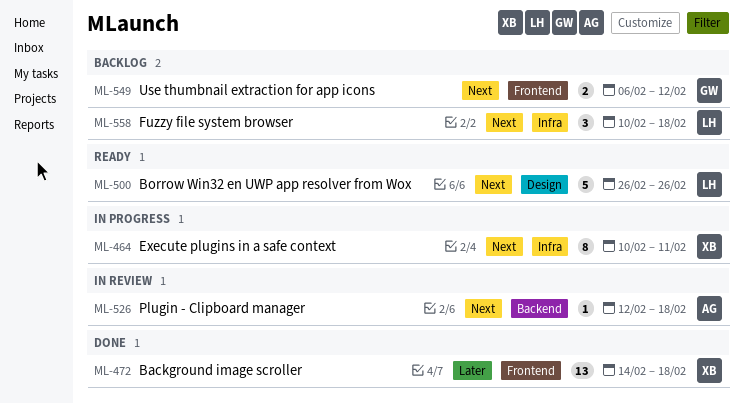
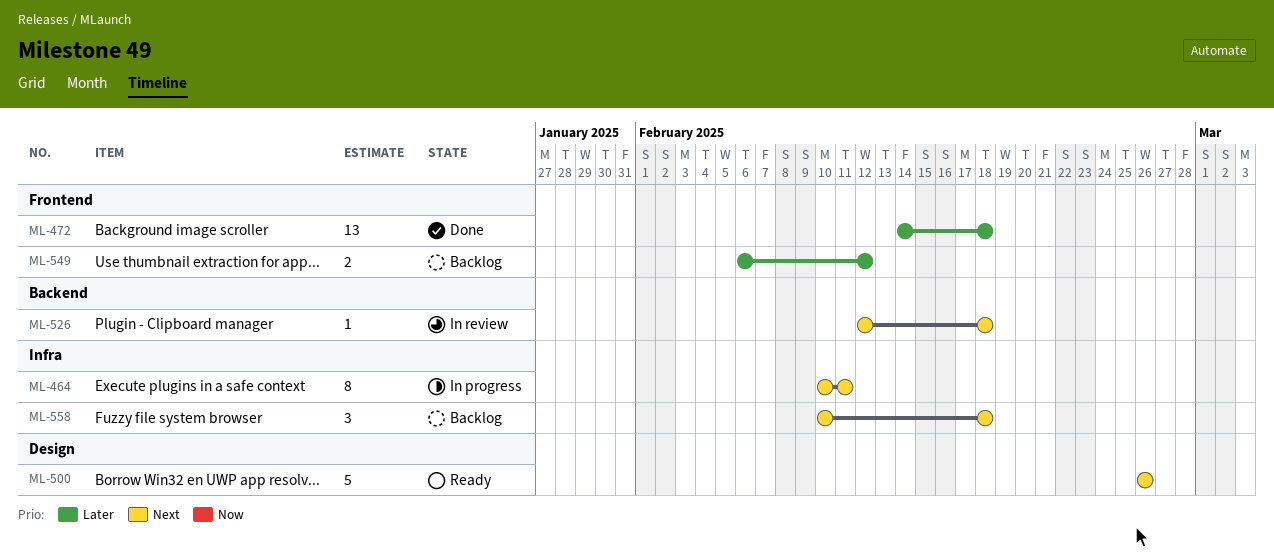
ML-549, priority: Next -> Later

